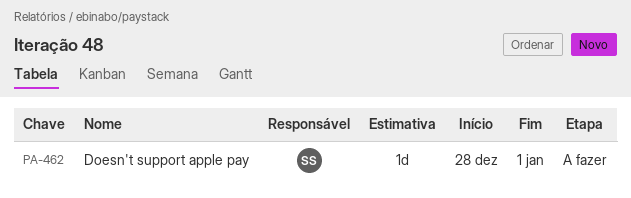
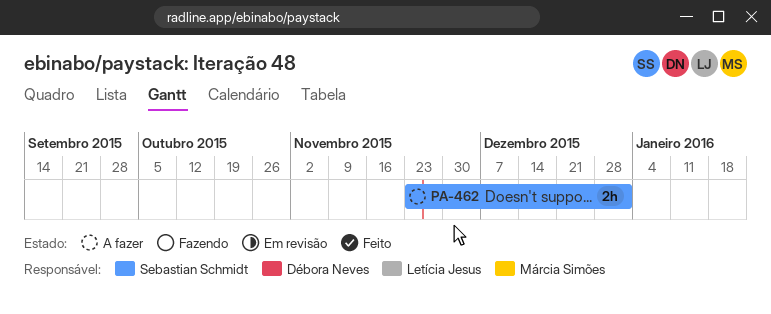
PA-462, estimate: 1d -> 2h
PA-462, start: Dec 28 -> Nov 23

